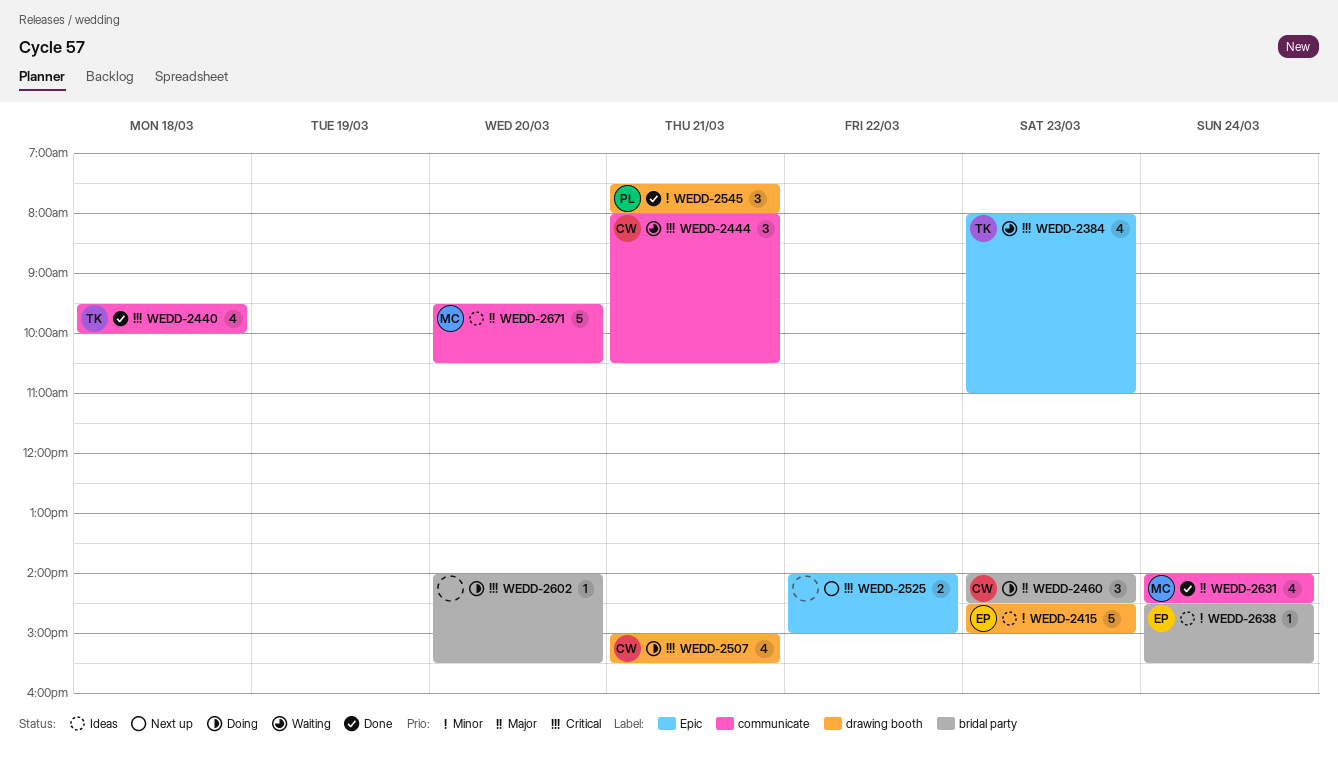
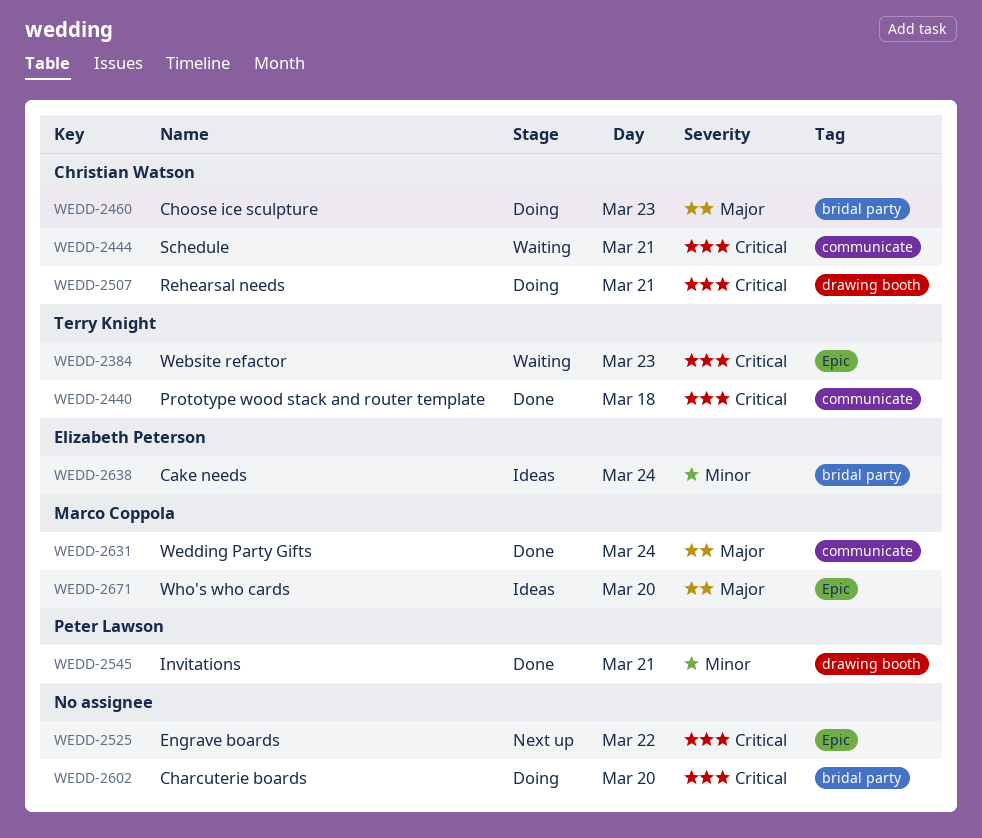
WEDD-2415: present -> none
WEDD-2671, label: communicate -> Epic

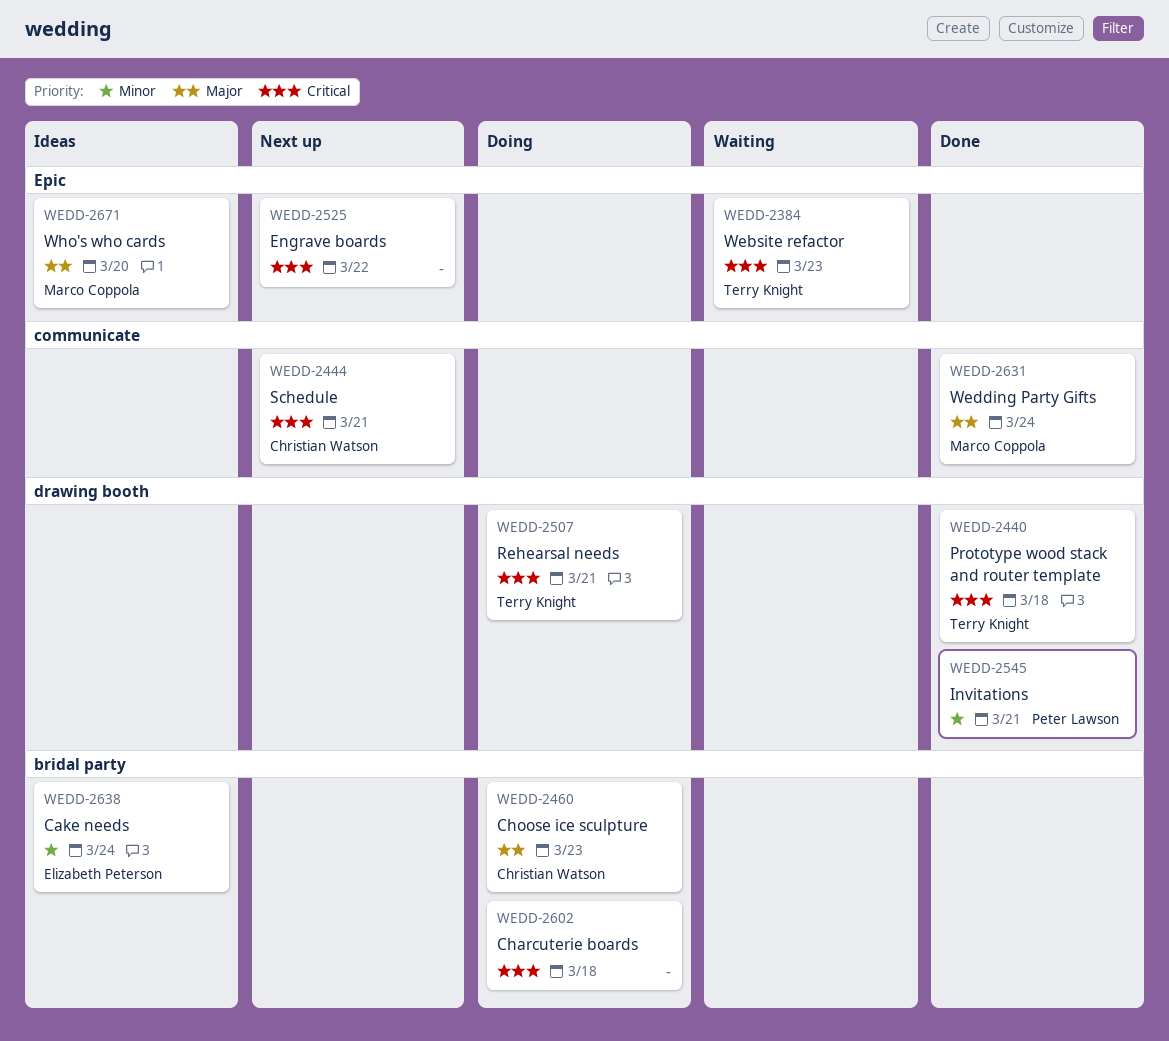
WEDD-2440, label: communicate -> drawing booth
WEDD-2444, status: Waiting -> Next up
WEDD-2507, owner: Christian Watson -> Terry Knight
WEDD-2602, day: Mar 20 -> Mar 18

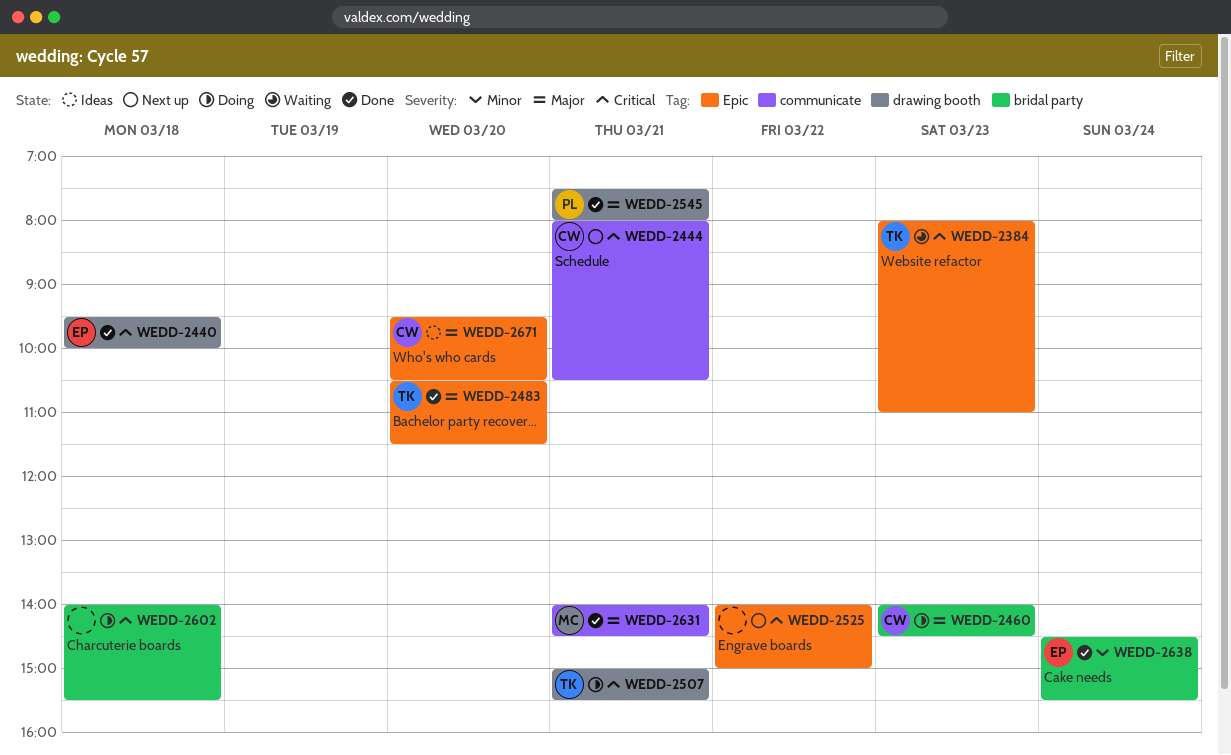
WEDD-2440, owner: Terry Knight -> Elizabeth Peterson
WEDD-2483: none -> present
WEDD-2545, priority: Minor -> Major
WEDD-2631, day: Mar 24 -> Mar 21
WEDD-2638, status: Ideas -> Done
WEDD-2671, owner: Marco Coppola -> Christian Watson

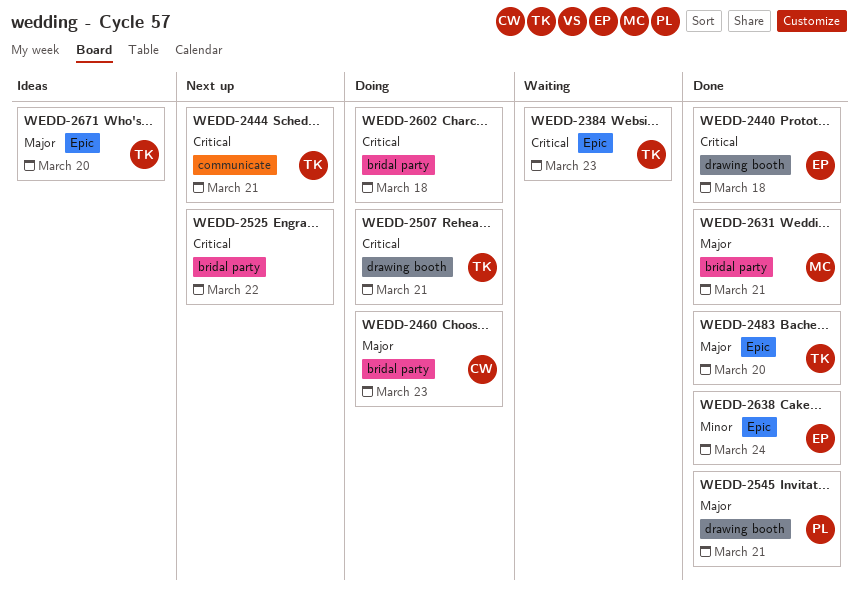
WEDD-2444, owner: CW -> TK
WEDD-2525, label: Epic -> bridal party
WEDD-2631, label: communicate -> bridal party
WEDD-2638, label: bridal party -> Epic
WEDD-2671, owner: CW -> TK

